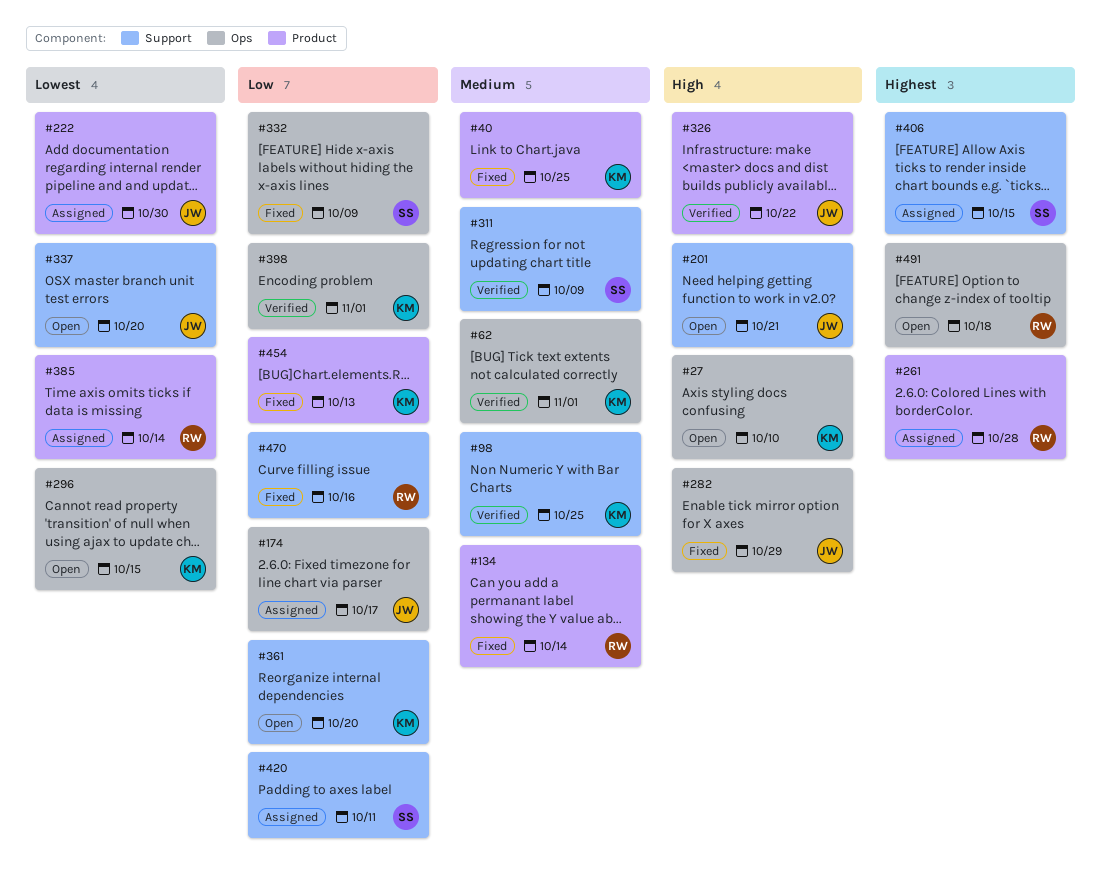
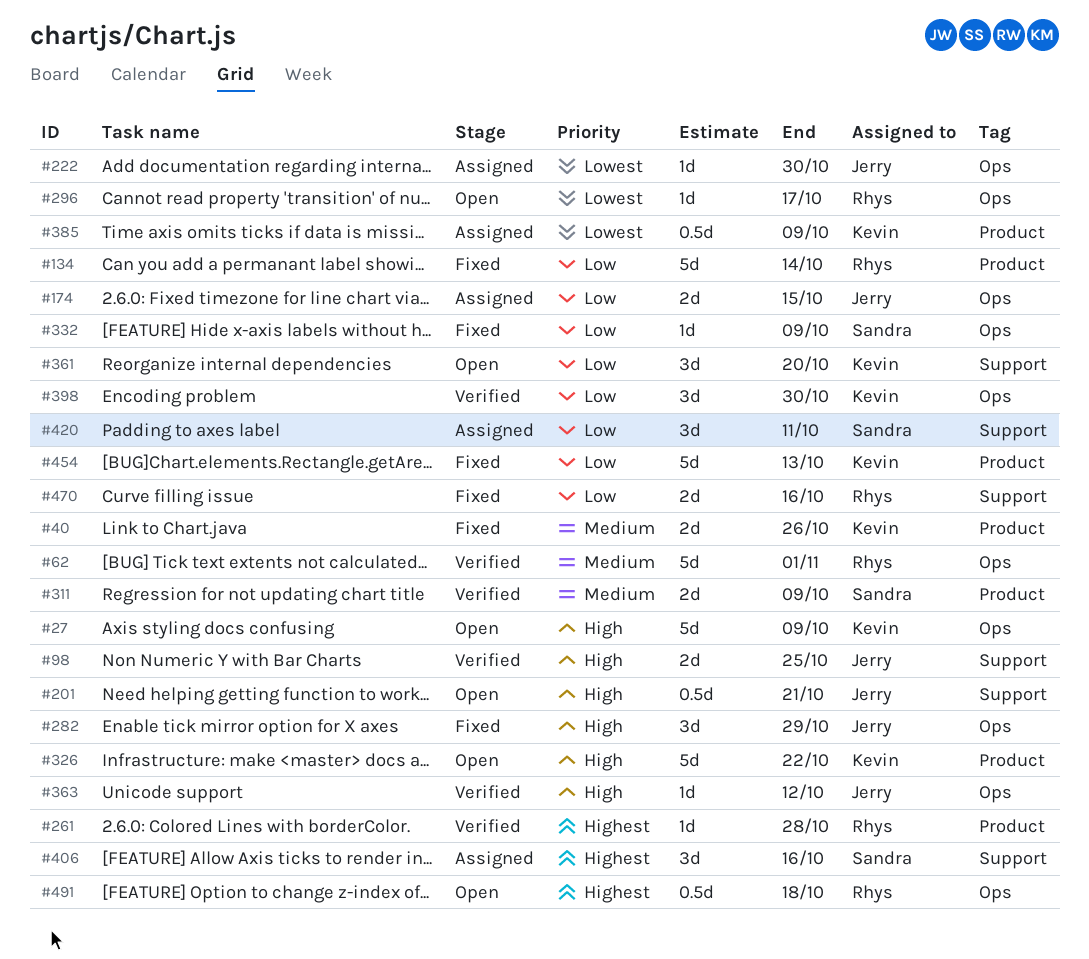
#27, due: Oct 10 -> Oct 9
#40, due: Oct 25 -> Oct 26
#62, owner: Kevin -> Rhys
#98, owner: Kevin -> Jerry
#98, priority: Medium -> High
#134, priority: Medium -> Low
#174, due: Oct 17 -> Oct 15
#222, label: Product -> Ops
#261, status: Assigned -> Verified
#296, owner: Kevin -> Rhys
#296, due: Oct 15 -> Oct 17
#311, label: Support -> Product
#326, status: Verified -> Open
#326, owner: Jerry -> Kevin
#337: present -> none
#363: none -> present
#385, owner: Rhys -> Kevin
#385, due: Oct 14 -> Oct 9
#398, due: Nov 1 -> Oct 30
#406, due: Oct 15 -> Oct 16

